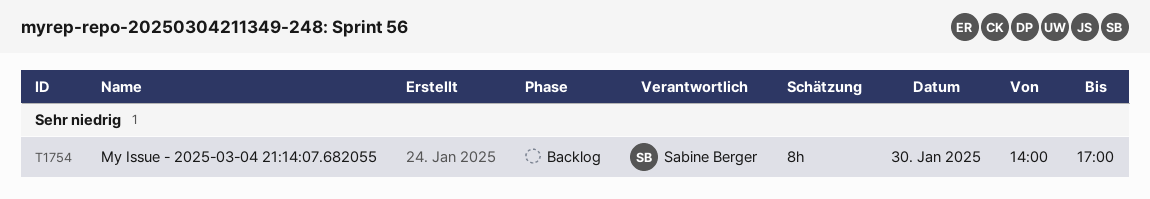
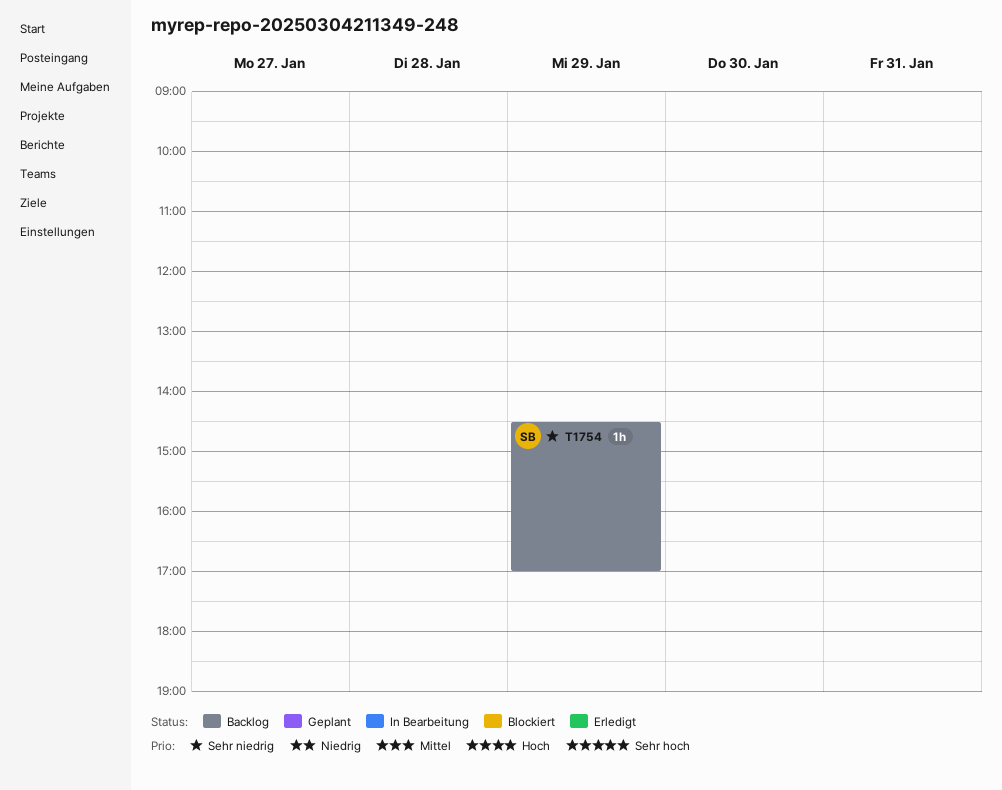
T1754, estimate: 8h -> 1h
T1754, day: Jan 30 -> Jan 29
T1754, begins: 14:00 -> 14:30

